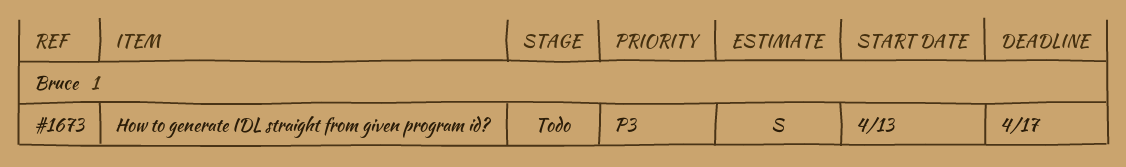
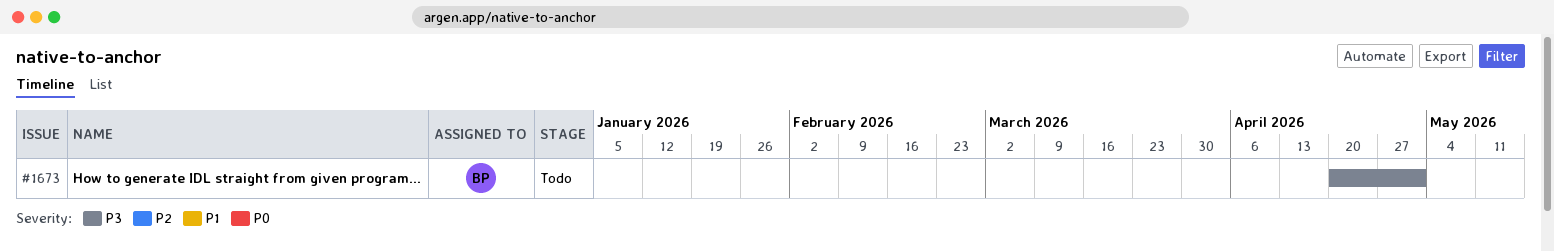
#1673, start: Apr 13 -> Apr 20
#1673, due: Apr 17 -> May 1

